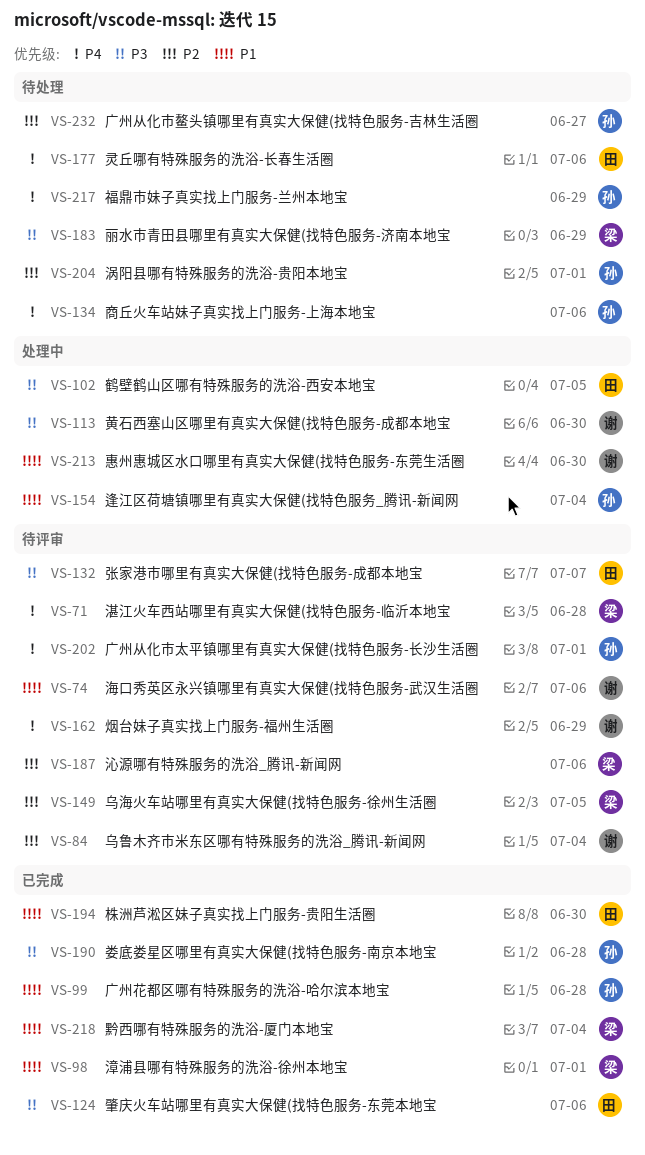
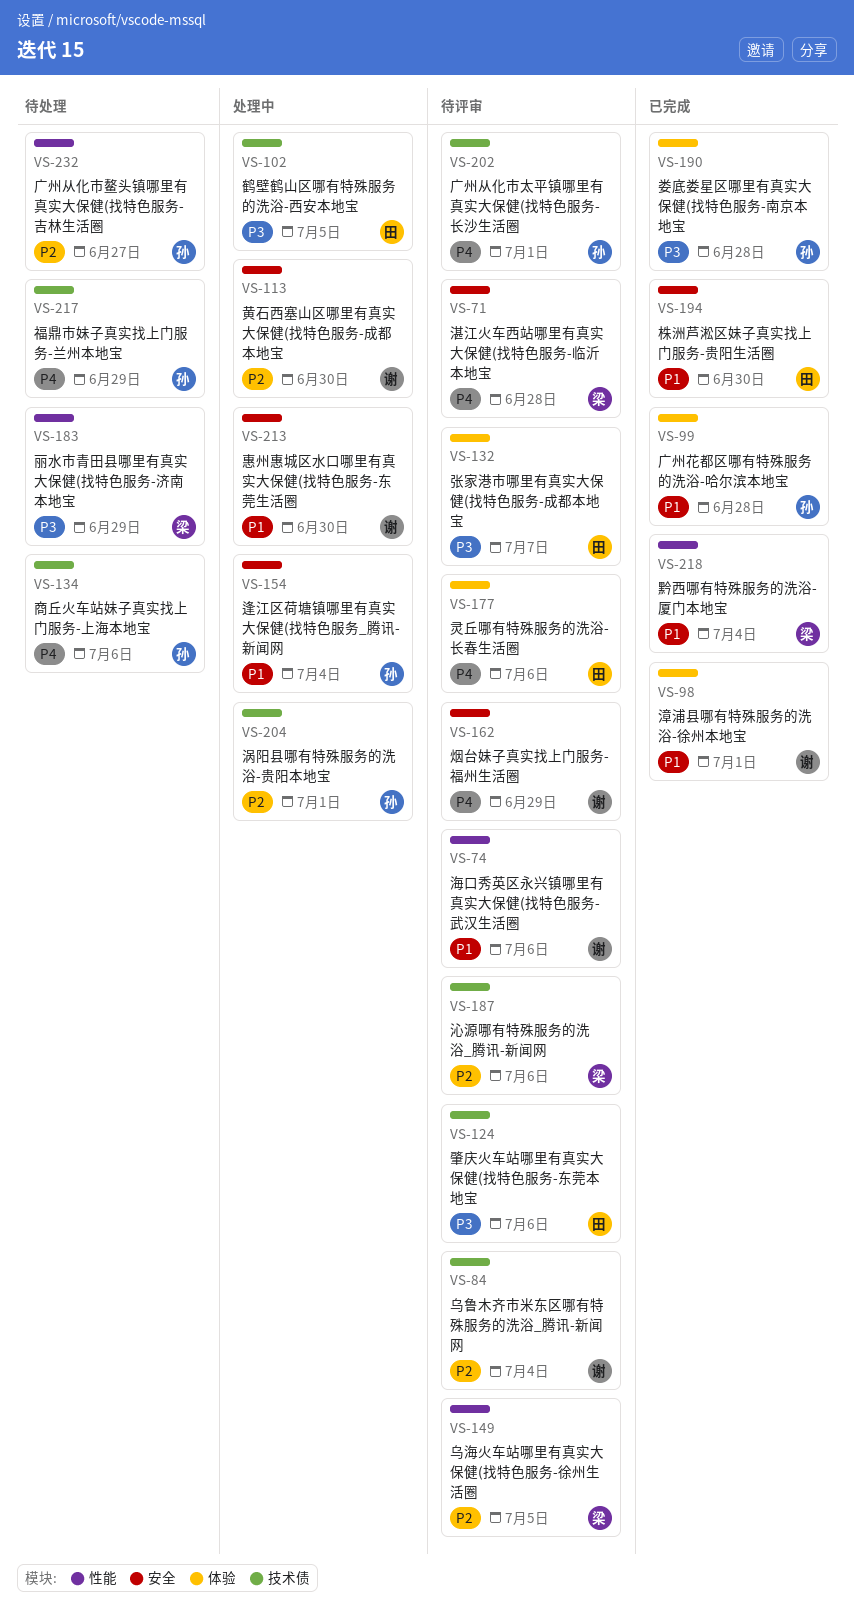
VS-98, owner: 梁 -> 谢
VS-113, priority: P3 -> P2
VS-124, status: 已完成 -> 待评审
VS-177, status: 待处理 -> 待评审
VS-204, status: 待处理 -> 处理中

